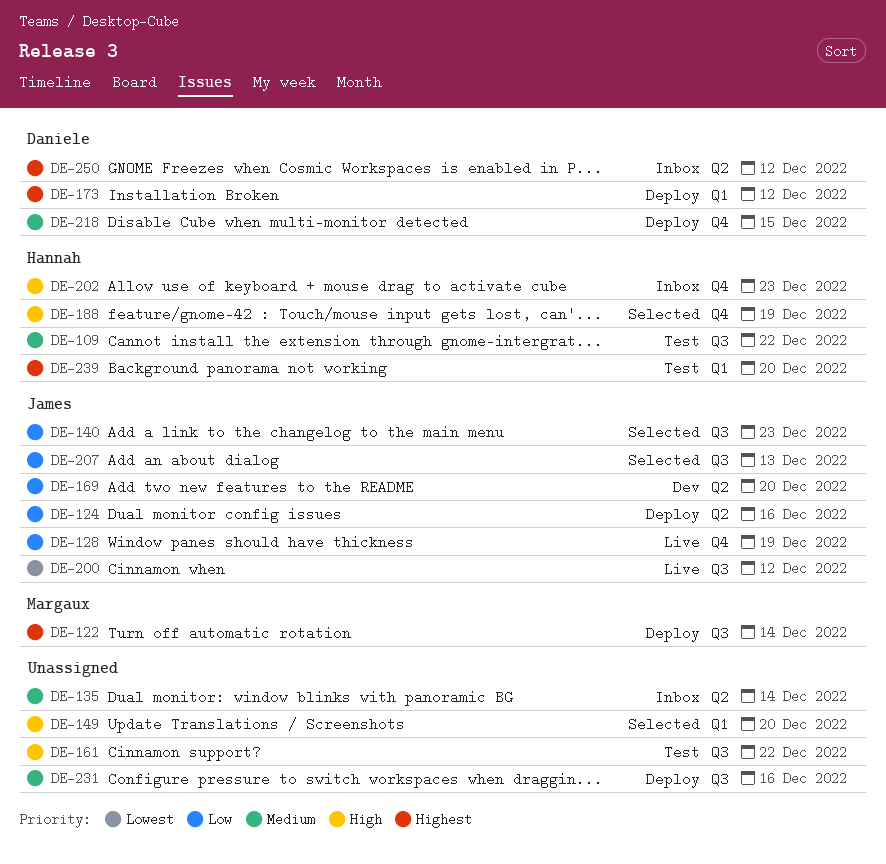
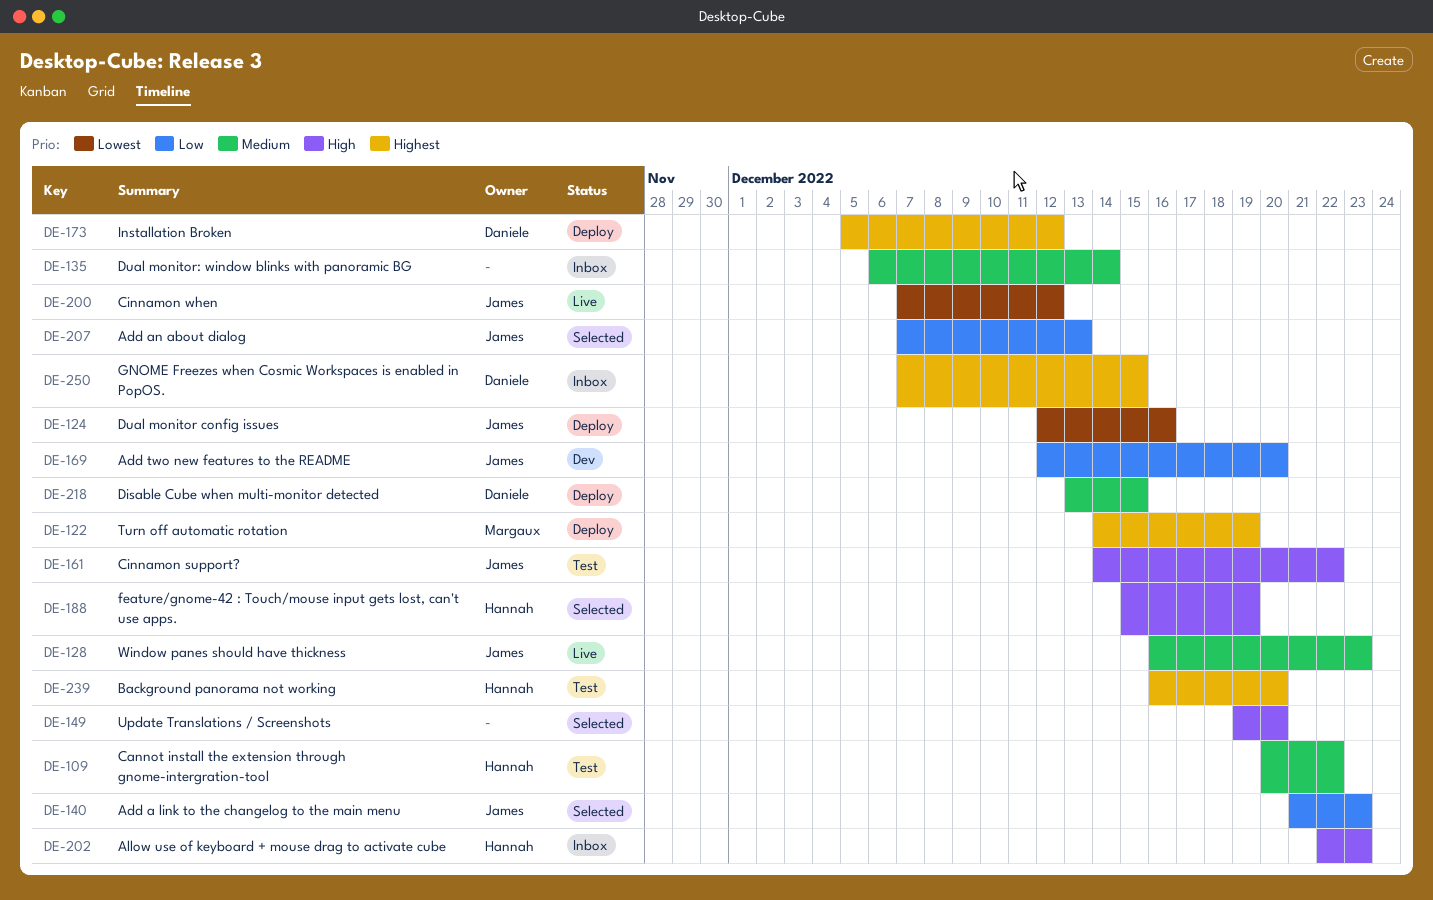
DE-122, due: Dec 14 -> Dec 19
DE-124, priority: Low -> Lowest
DE-128, priority: Low -> Medium
DE-128, due: Dec 19 -> Dec 23
DE-161, owner: none -> James
DE-231: present -> none
DE-250, due: Dec 12 -> Dec 15

